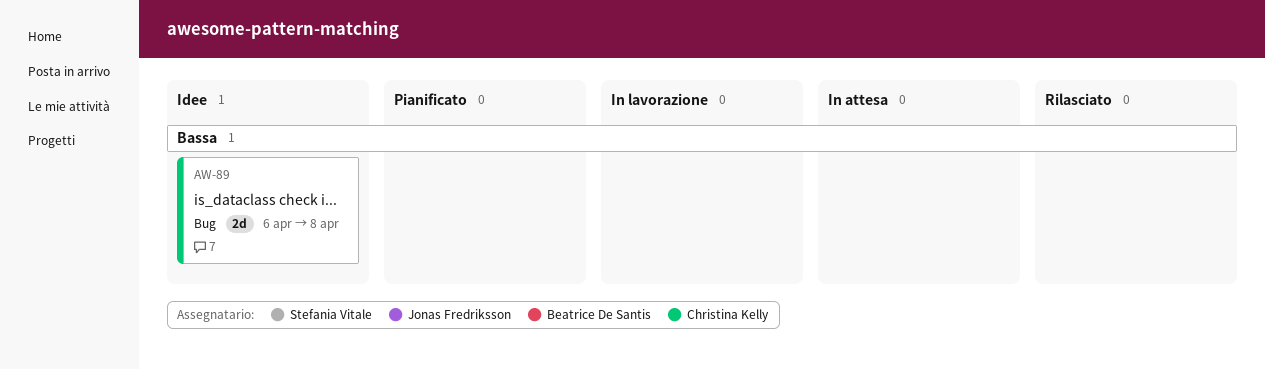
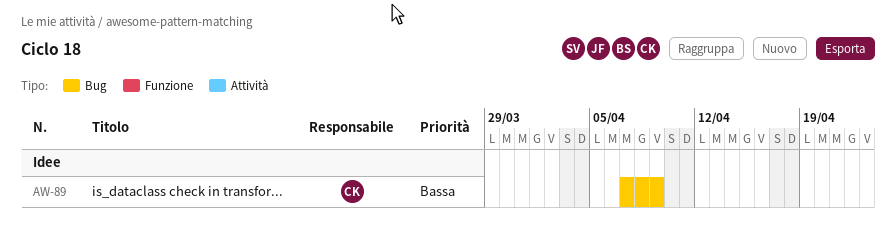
AW-89, start: Apr 6 -> Apr 7
AW-89, due: Apr 8 -> Apr 9

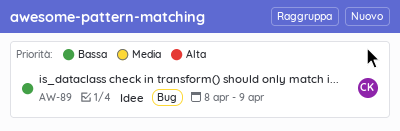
AW-89, start: Apr 7 -> Apr 8

